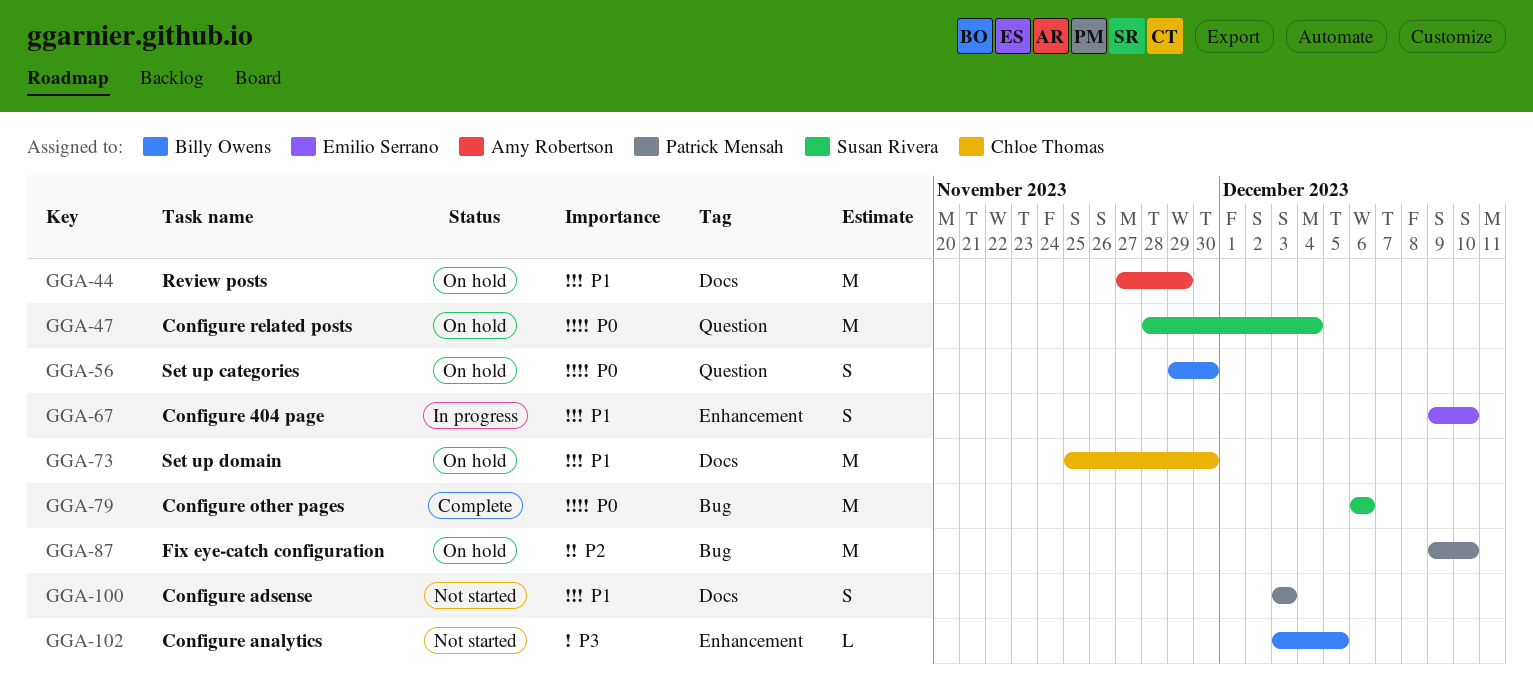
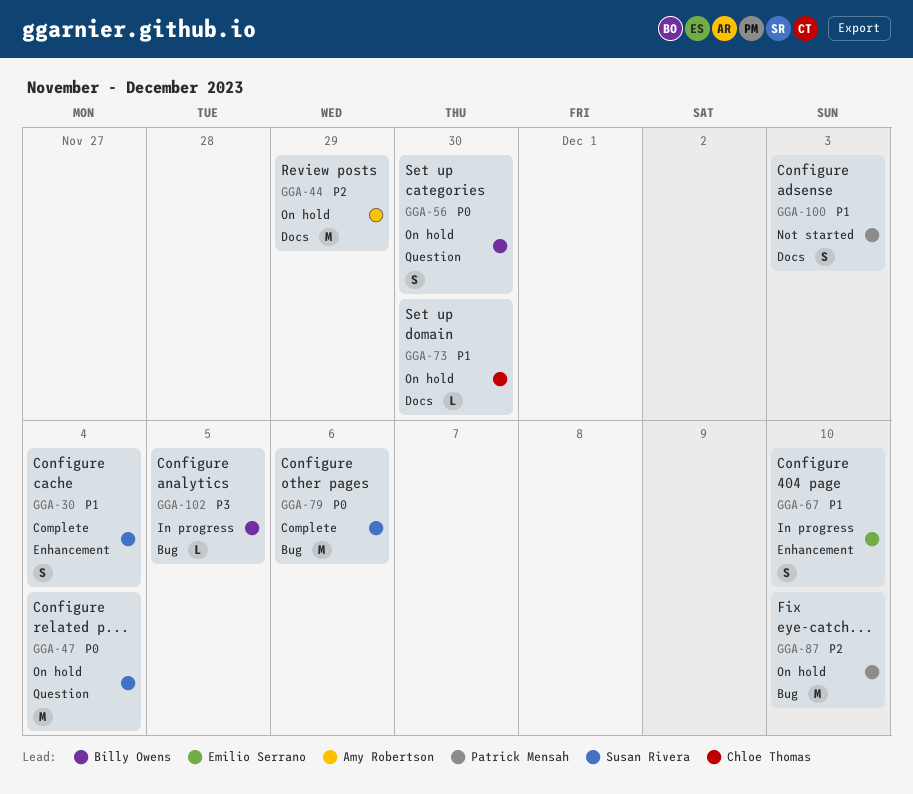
GGA-30: none -> present
GGA-44, priority: P1 -> P2
GGA-73, estimate: M -> L
GGA-102, status: Not started -> In progress
GGA-102, label: Enhancement -> Bug

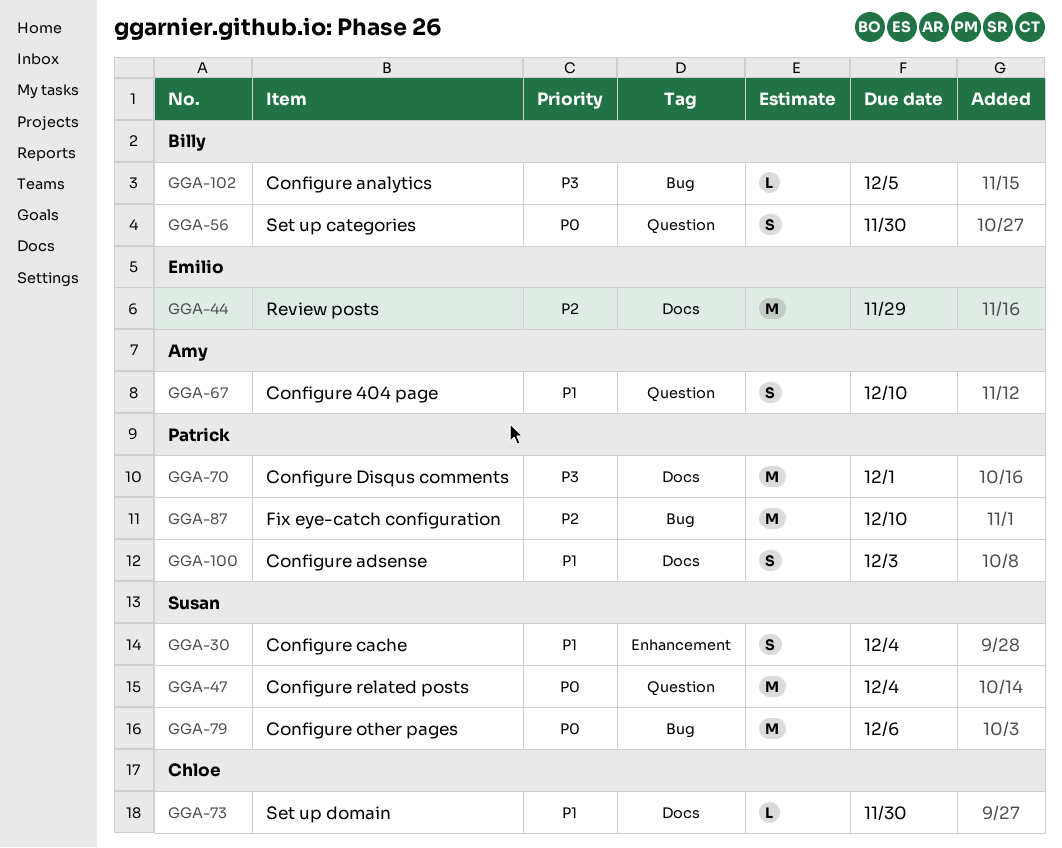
GGA-44, owner: Amy Robertson -> Emilio Serrano
GGA-67, owner: Emilio Serrano -> Amy Robertson
GGA-67, label: Enhancement -> Question
GGA-70: none -> present

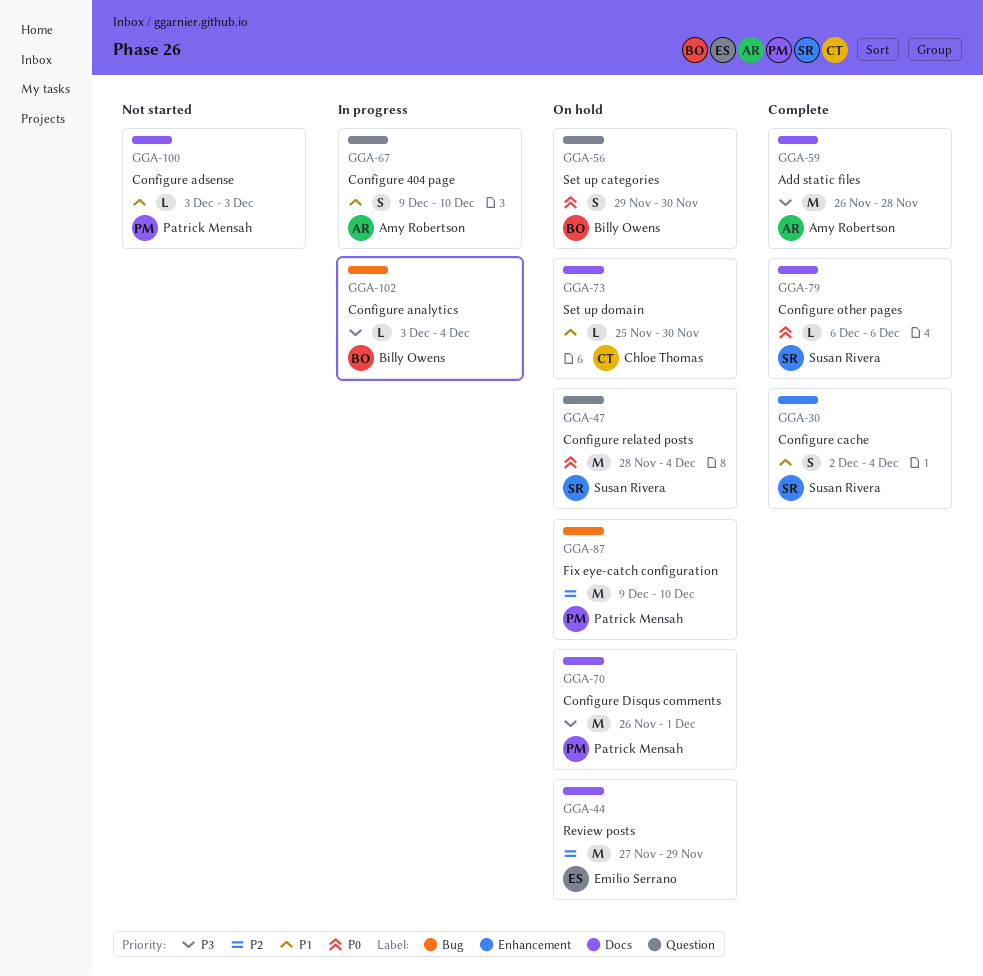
GGA-59: none -> present
GGA-79, label: Bug -> Docs
GGA-79, estimate: M -> L
GGA-100, estimate: S -> L
GGA-102, due: Dec 5 -> Dec 4

